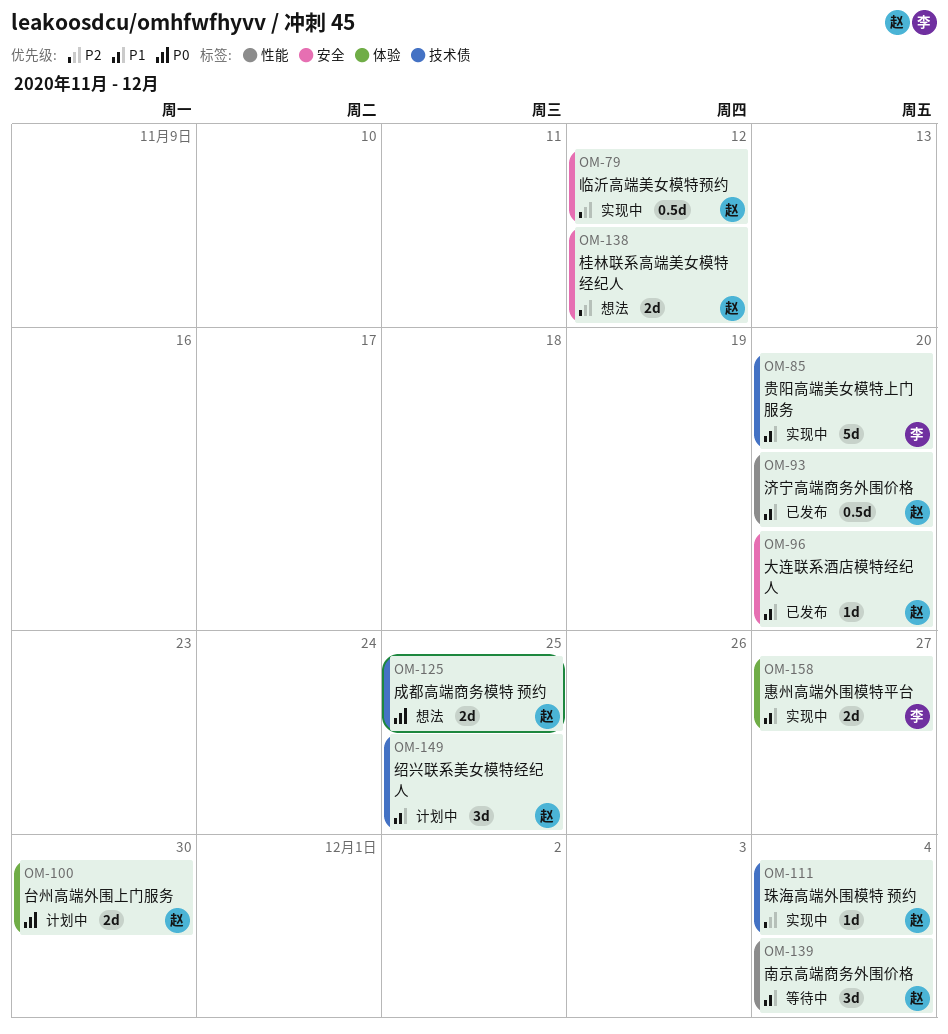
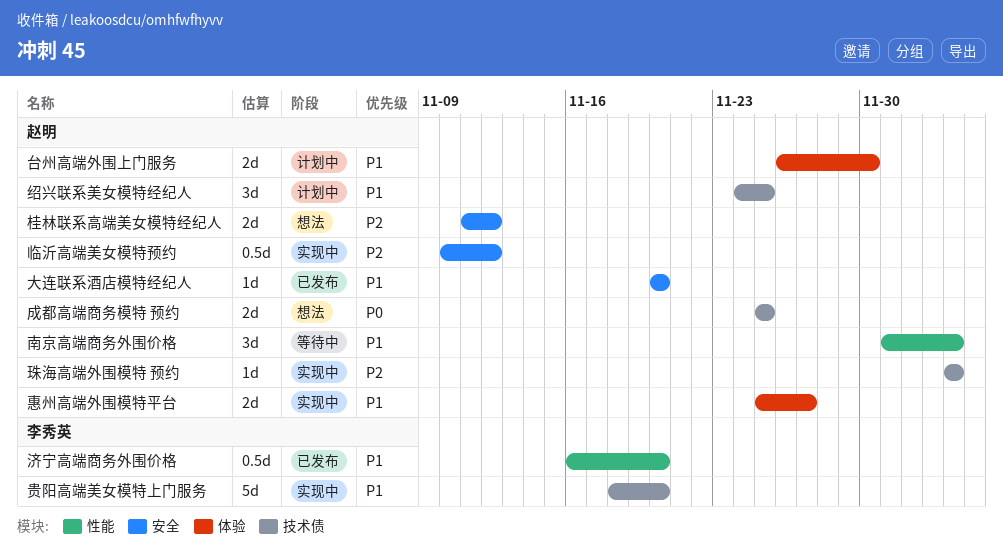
台州高端外围上门服务, priority: P0 -> P1
惠州高端外围模特平台, owner: 李秀英 -> 赵明
济宁高端商务外围价格, owner: 赵明 -> 李秀英

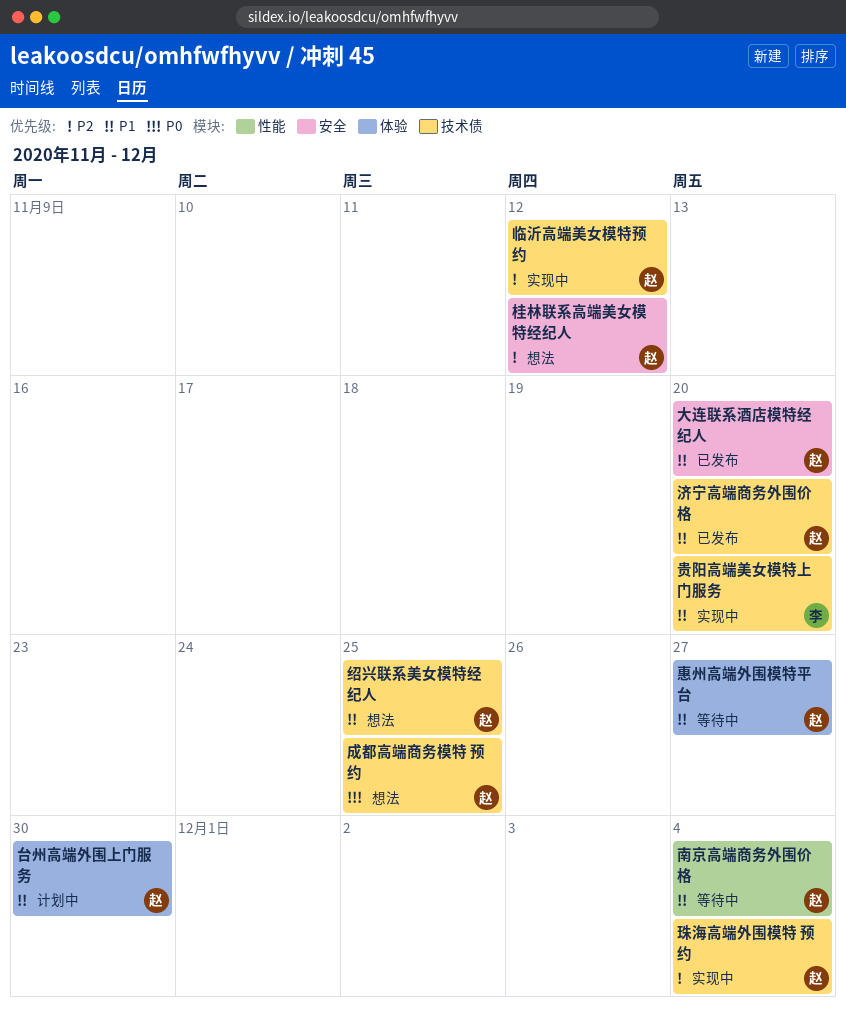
临沂高端美女模特预约, label: 安全 -> 技术债
惠州高端外围模特平台, status: 实现中 -> 等待中
济宁高端商务外围价格, owner: 李秀英 -> 赵明
济宁高端商务外围价格, label: 性能 -> 技术债
绍兴联系美女模特经纪人, status: 计划中 -> 想法

